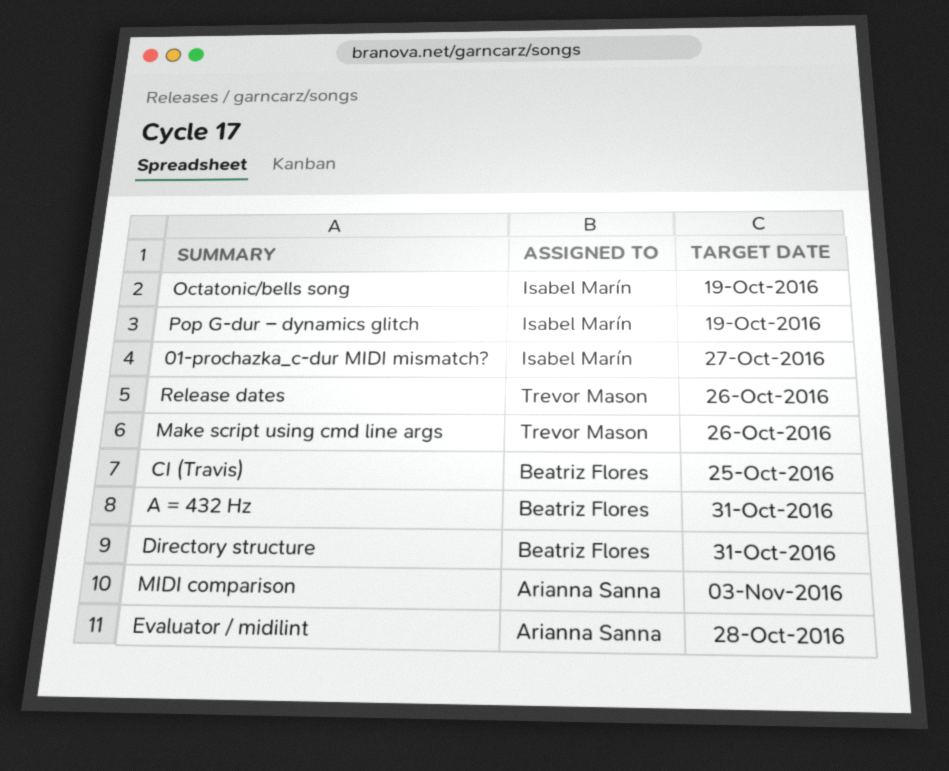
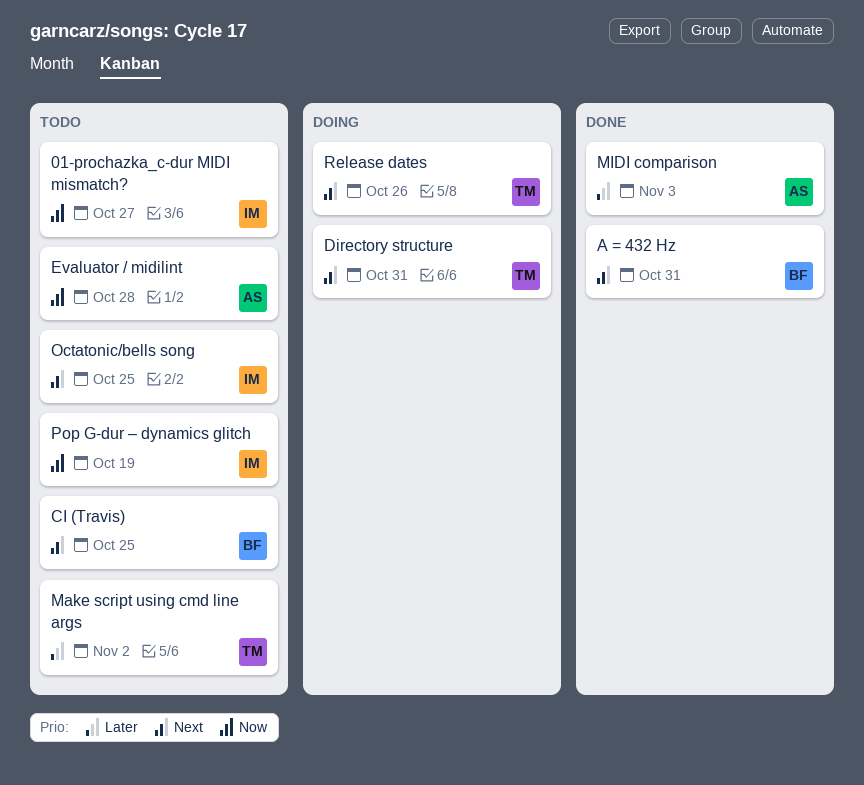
Directory structure, owner: Beatriz Flores -> Trevor Mason
Make script using cmd line args, due: Oct 26 -> Nov 2
Octatonic/bells song, due: Oct 19 -> Oct 25

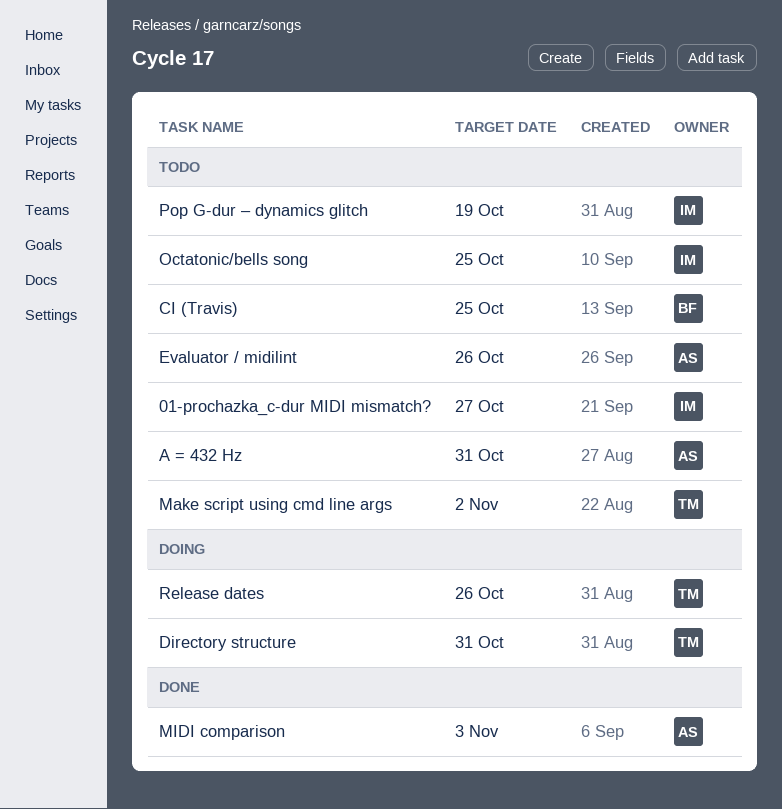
A = 432 Hz, status: Done -> Todo
A = 432 Hz, owner: BF -> AS
Evaluator / midilint, due: Oct 28 -> Oct 26

